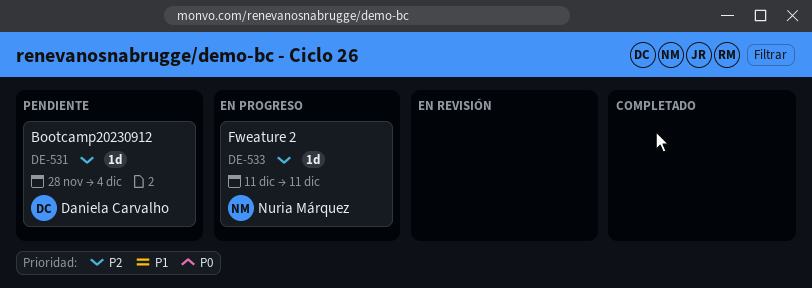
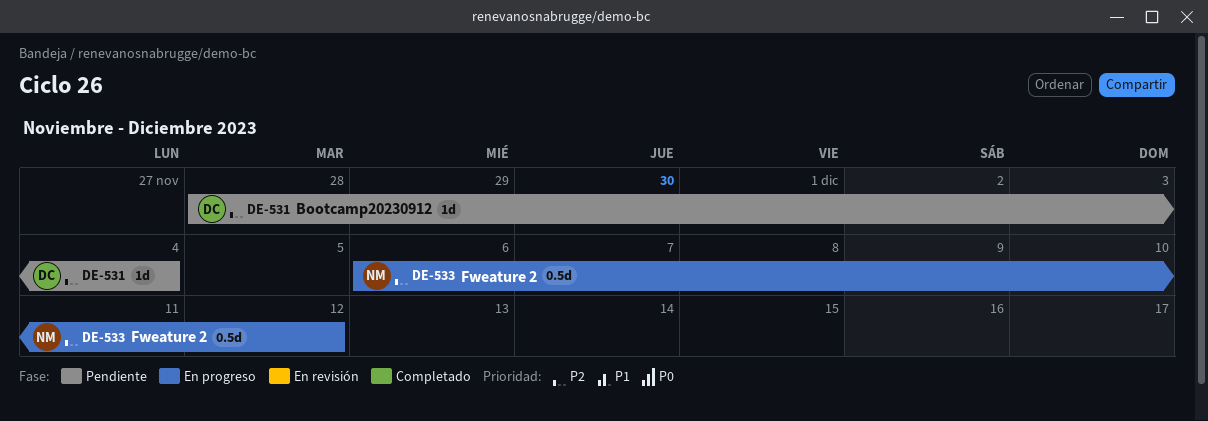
DE-533, estimate: 1d -> 0.5d
DE-533, start: Dec 11 -> Dec 6
DE-533, due: Dec 11 -> Dec 12

